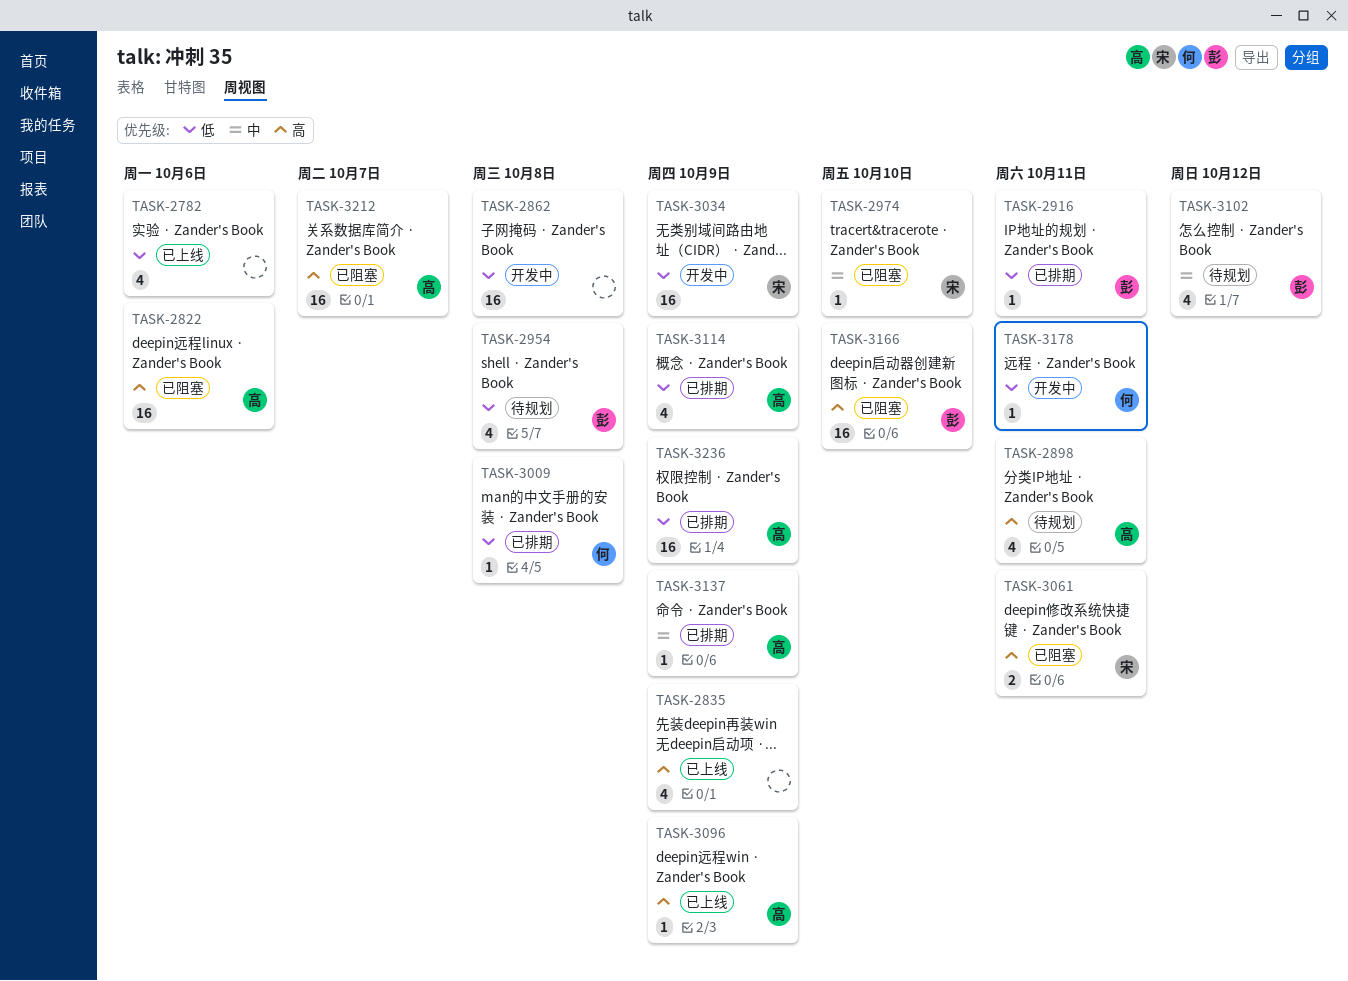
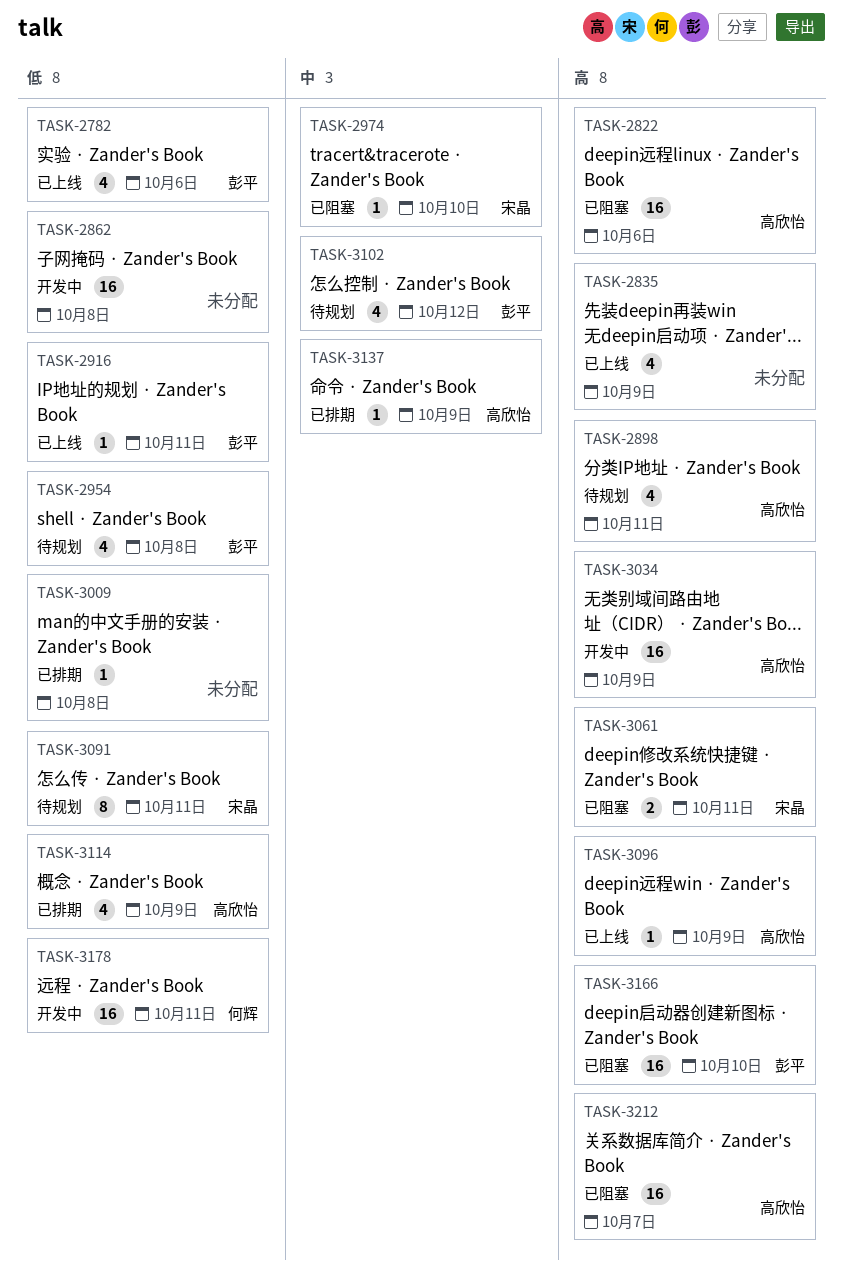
TASK-2782, owner: none -> 彭平
TASK-2916, status: 已排期 -> 已上线
TASK-3009, owner: 何辉 -> none
TASK-3034, owner: 宋晶 -> 高欣怡
TASK-3034, priority: 低 -> 高
TASK-3091: none -> present
TASK-3178, estimate: 1 -> 16
TASK-3236: present -> none

